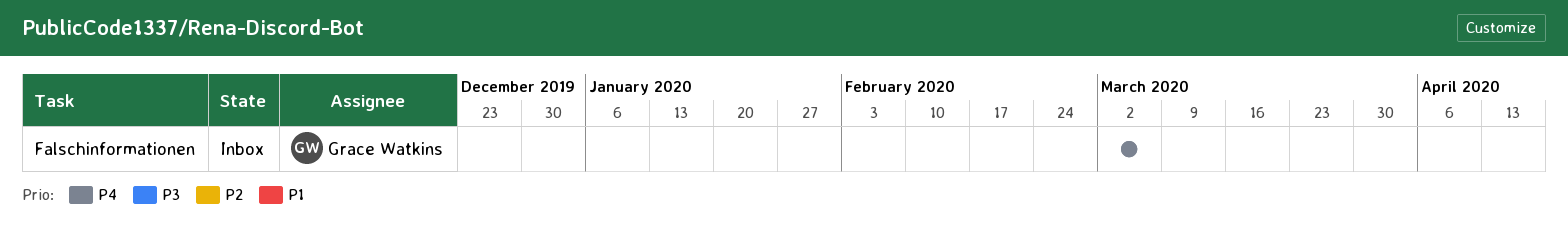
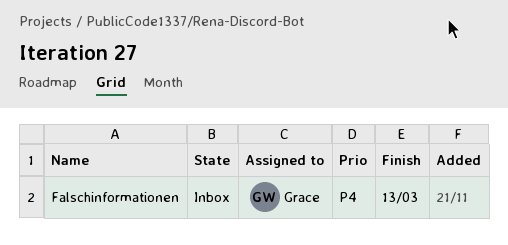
Falschinformationen, due: Mar 6 -> Mar 13

